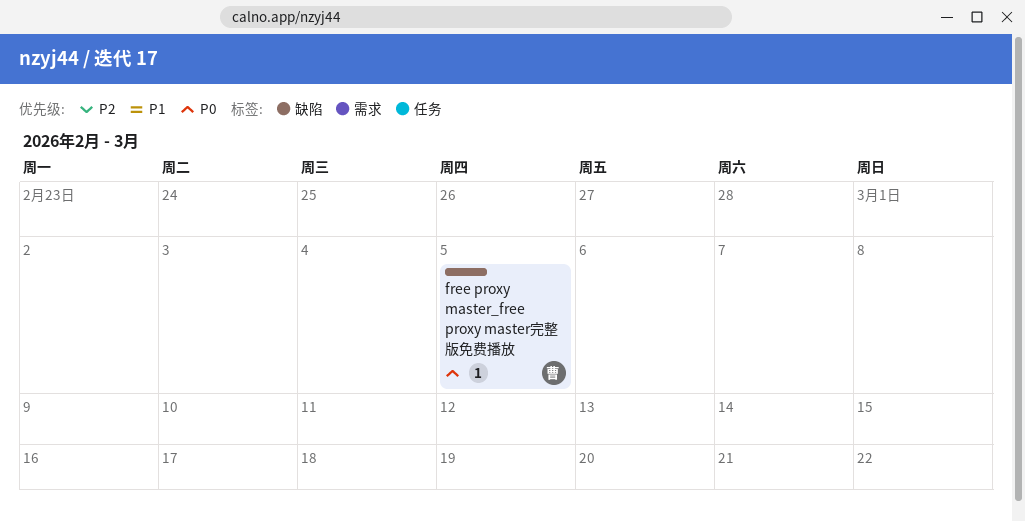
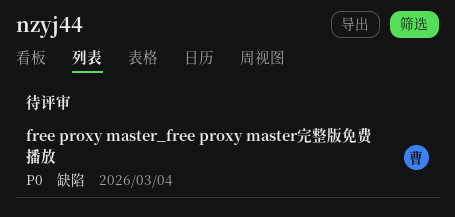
free proxy master_free proxy master完整版免费播放, due: Mar 5 -> Mar 4

